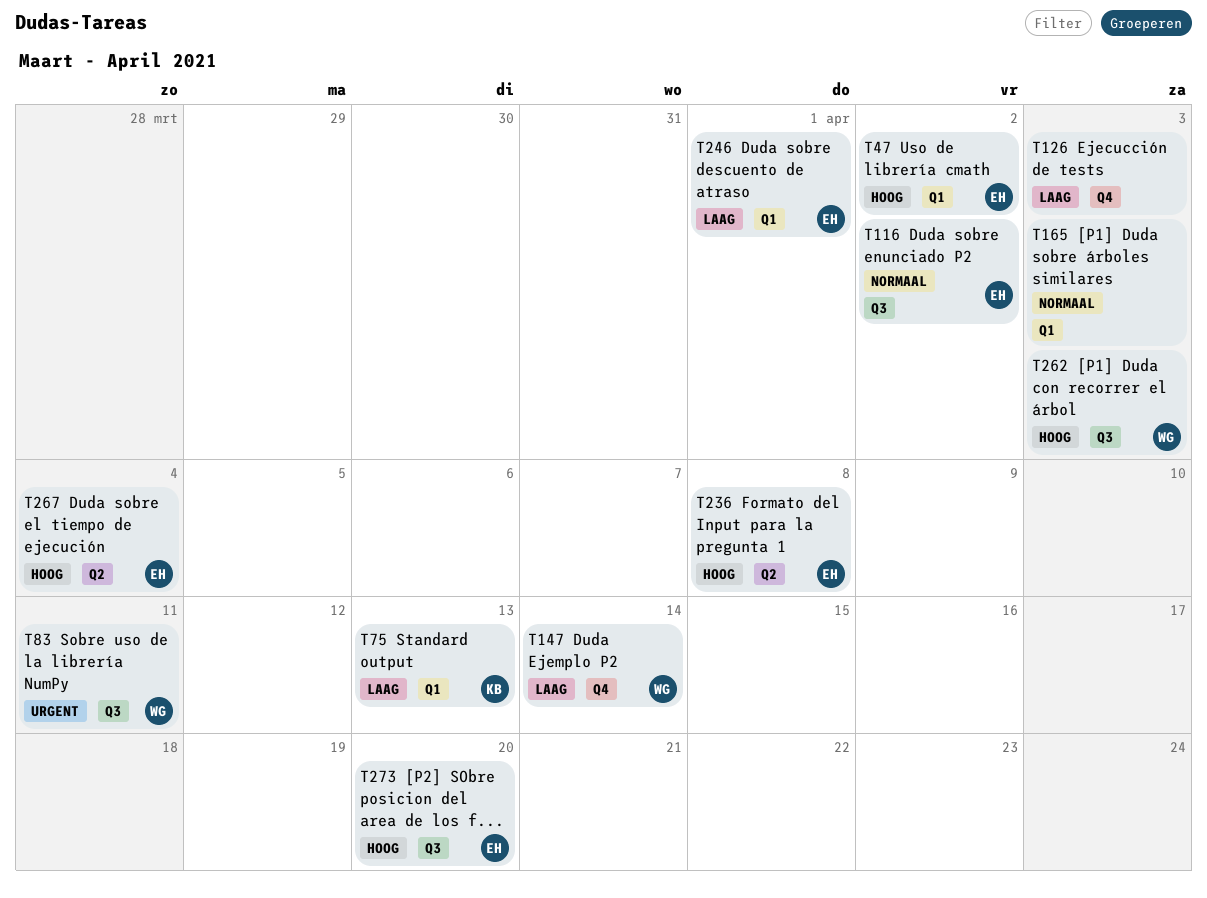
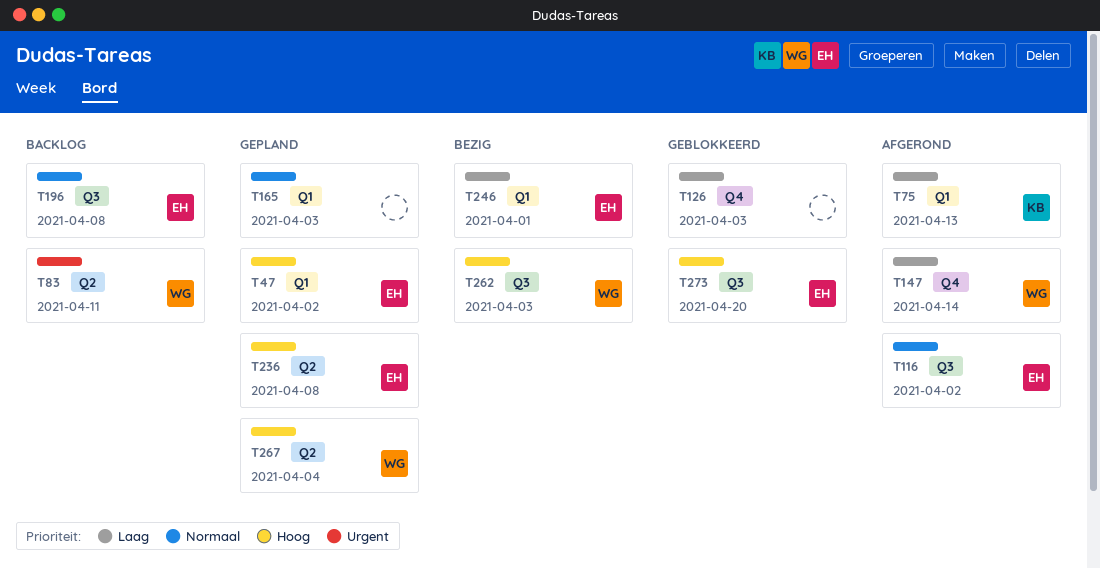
T83, label: Q3 -> Q2
T196: none -> present
T267, owner: EH -> WG

